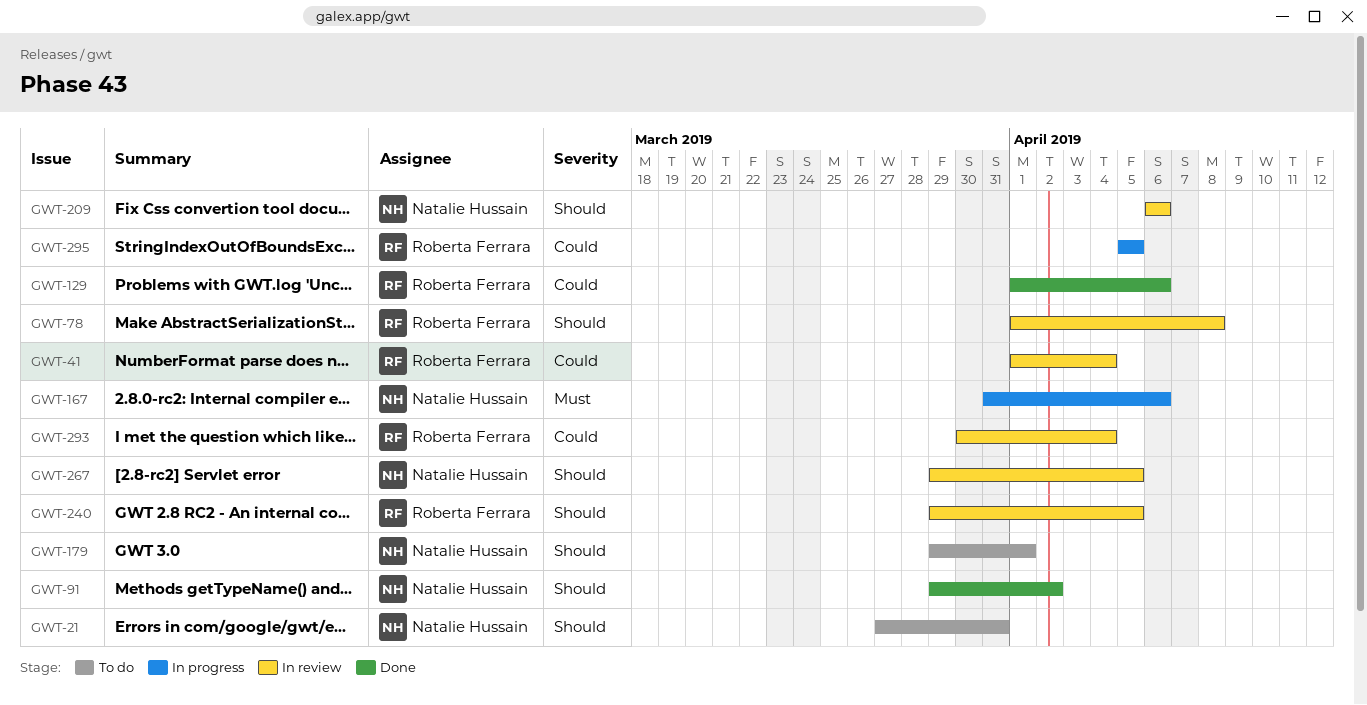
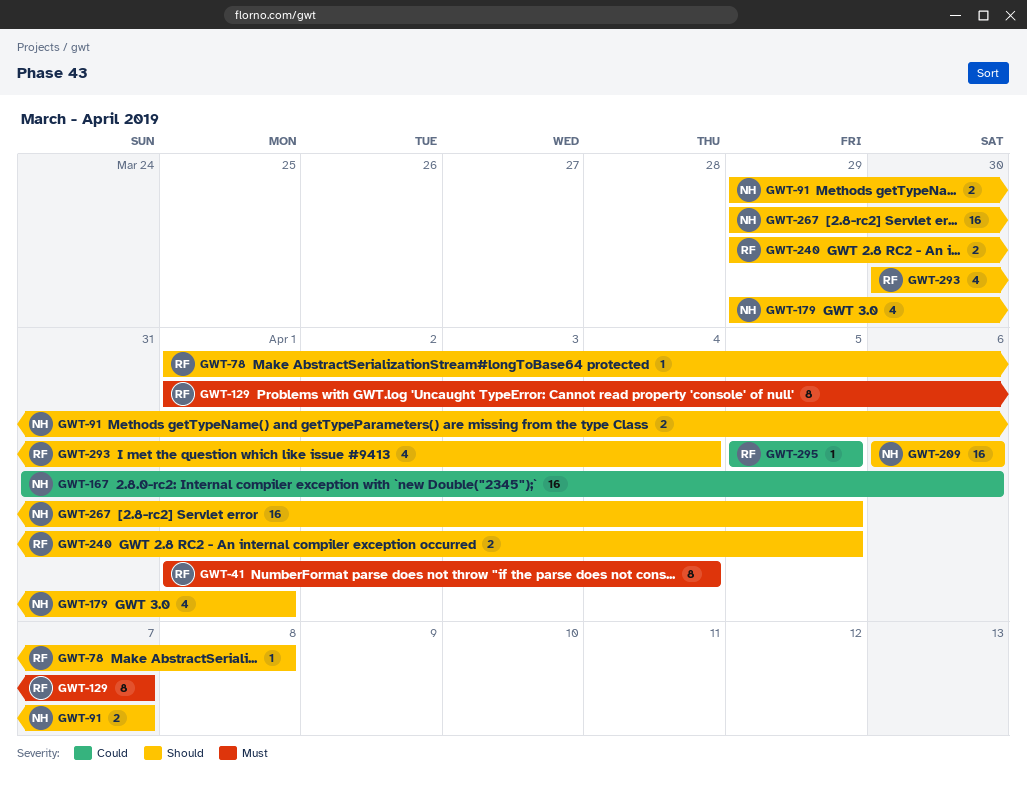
GWT-21: present -> none
GWT-41, priority: Could -> Must
GWT-91, due: Apr 2 -> Apr 7
GWT-129, priority: Could -> Must
GWT-129, due: Apr 6 -> Apr 7
GWT-167, priority: Must -> Could
GWT-293, priority: Could -> Should

